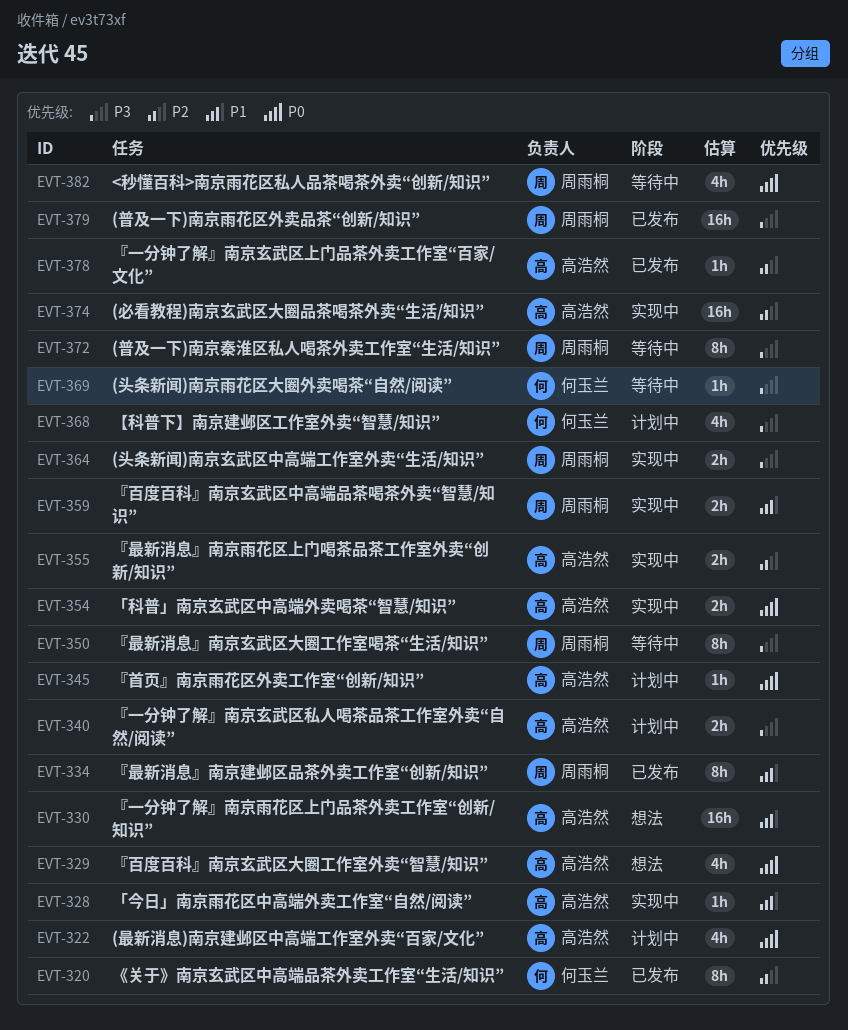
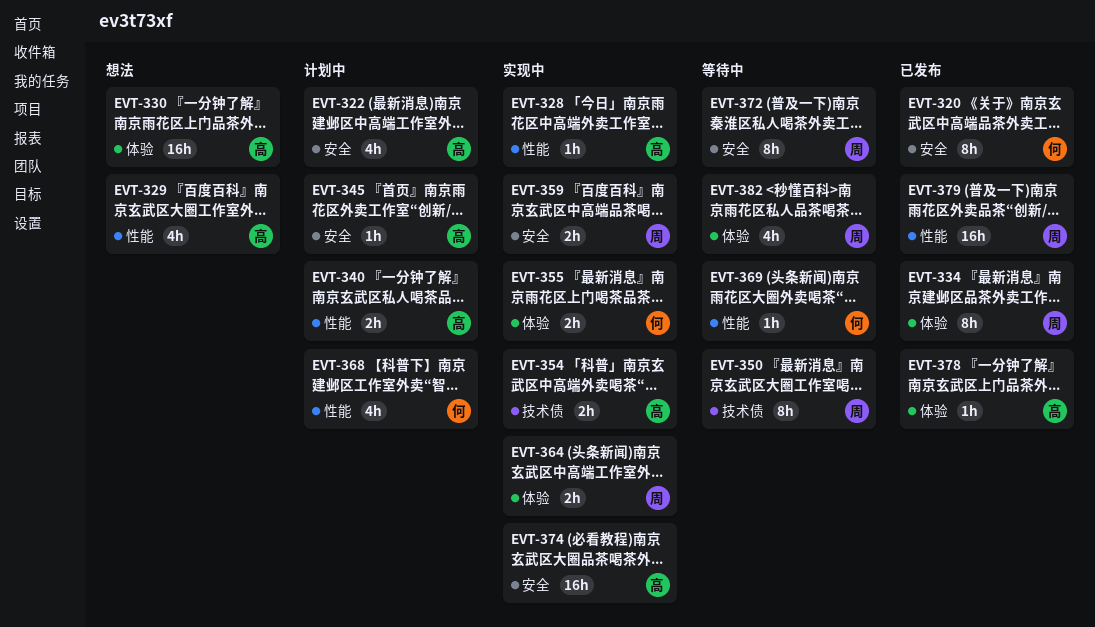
EVT-355, owner: 高浩然 -> 何玉兰

